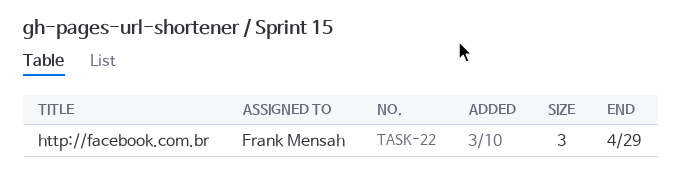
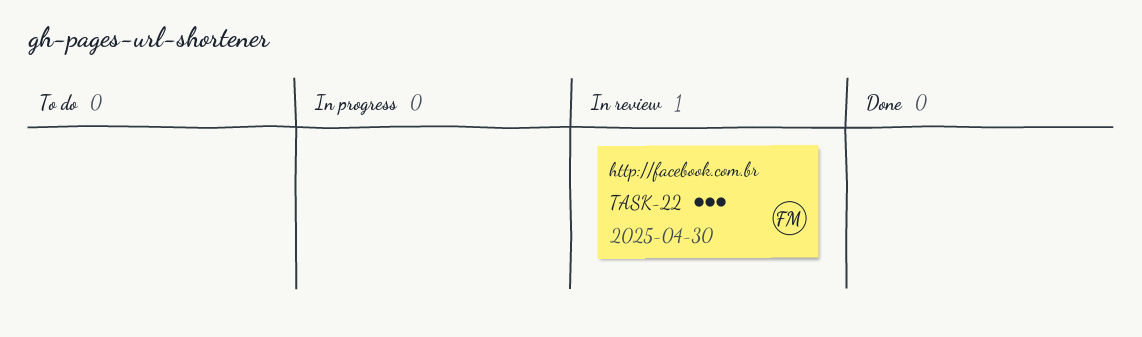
TASK-22, due: Apr 29 -> Apr 30

